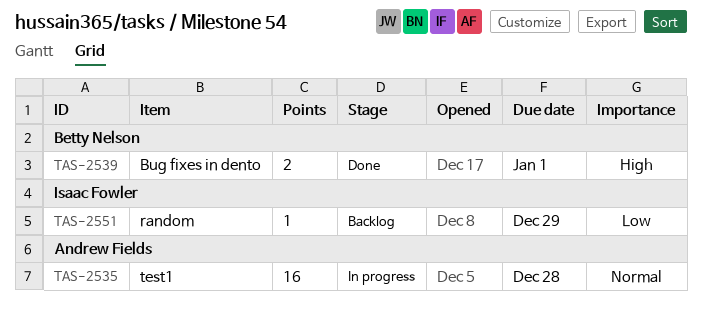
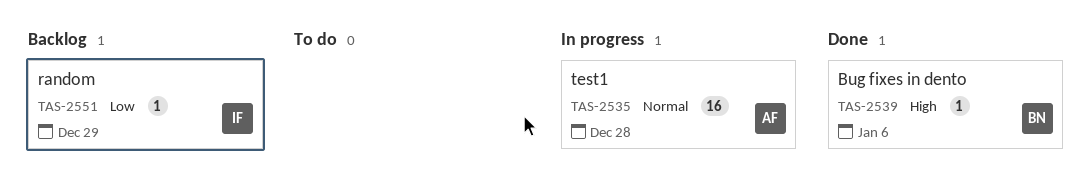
TAS-2539, estimate: 2 -> 1
TAS-2539, due: Jan 1 -> Jan 6

